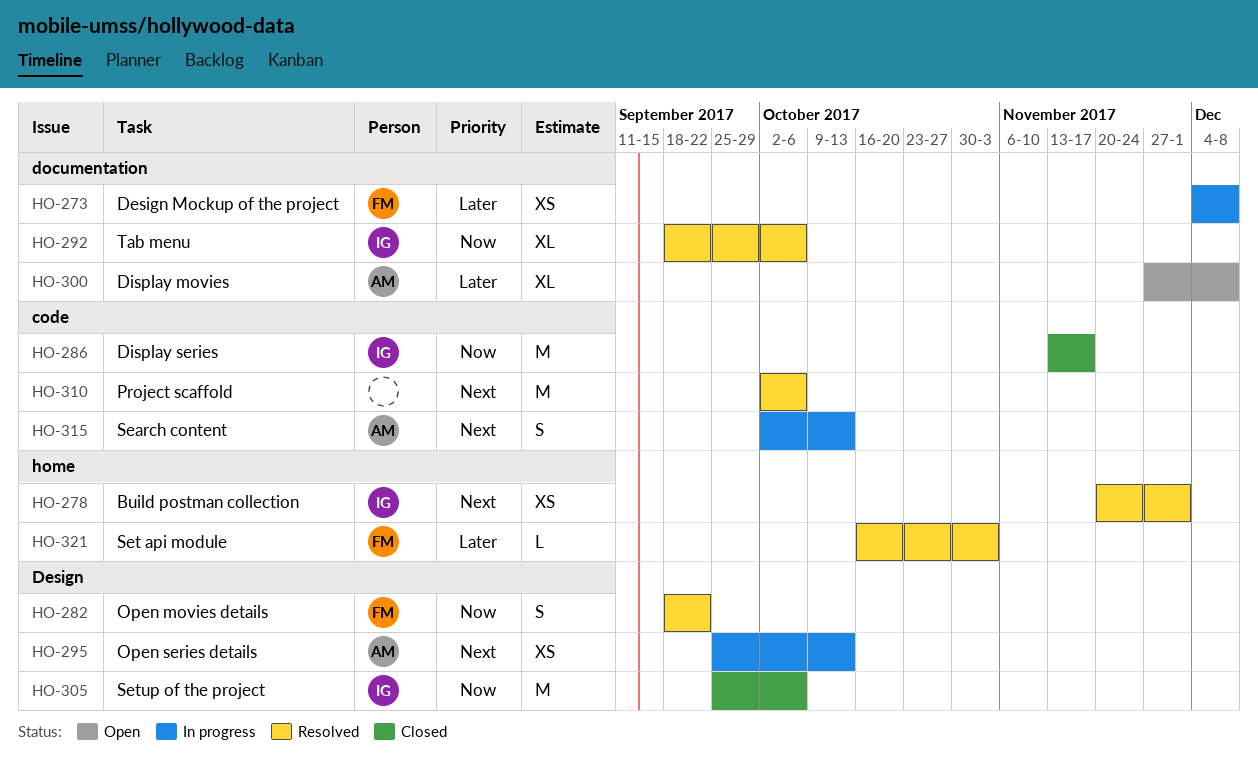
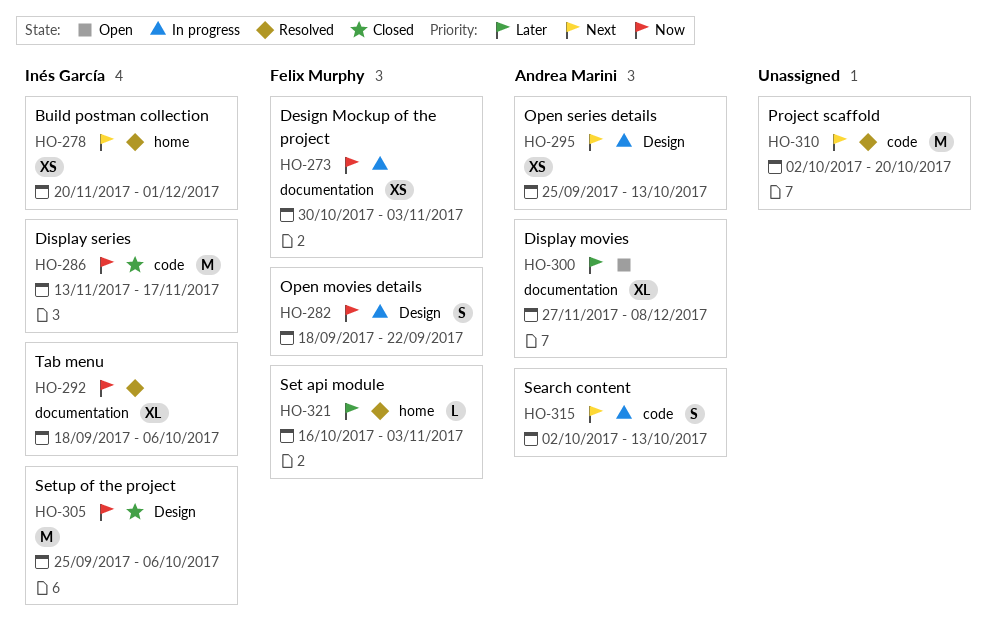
HO-273, priority: Later -> Now
HO-273, start: Dec 4 -> Oct 30
HO-273, due: Dec 8 -> Nov 3
HO-282, status: Resolved -> In progress
HO-310, due: Oct 6 -> Oct 20

